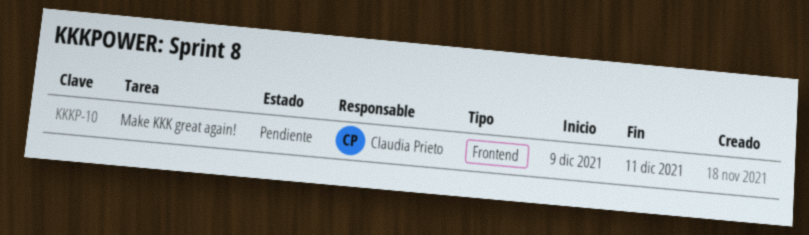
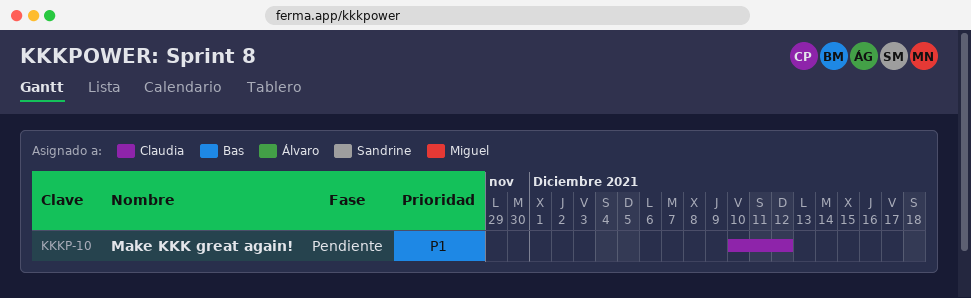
KKKP-10, start: Dec 9 -> Dec 10
KKKP-10, due: Dec 11 -> Dec 12

